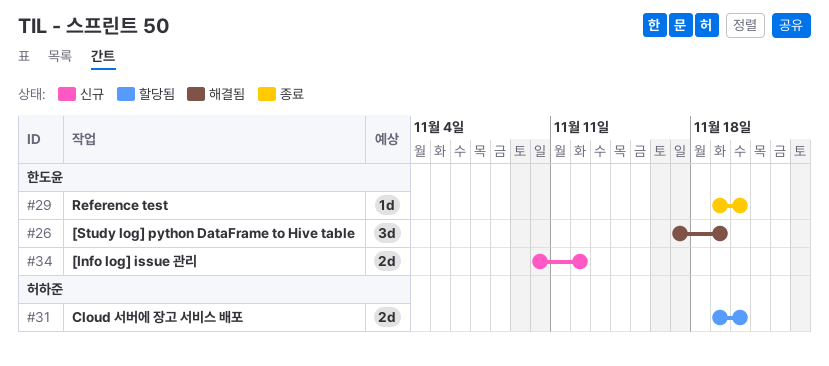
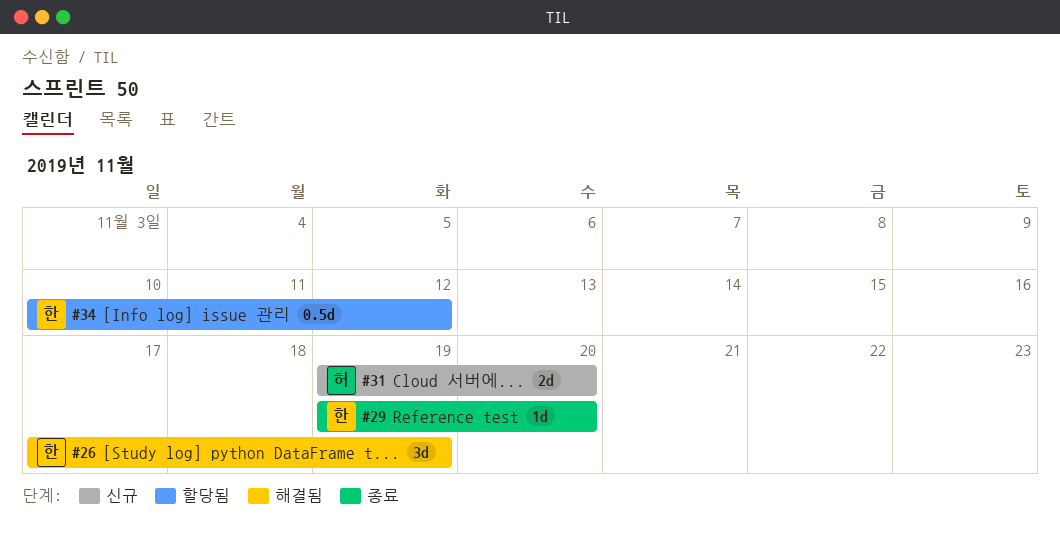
#31, status: 할당됨 -> 신규
#34, status: 신규 -> 할당됨
#34, estimate: 2d -> 0.5d

